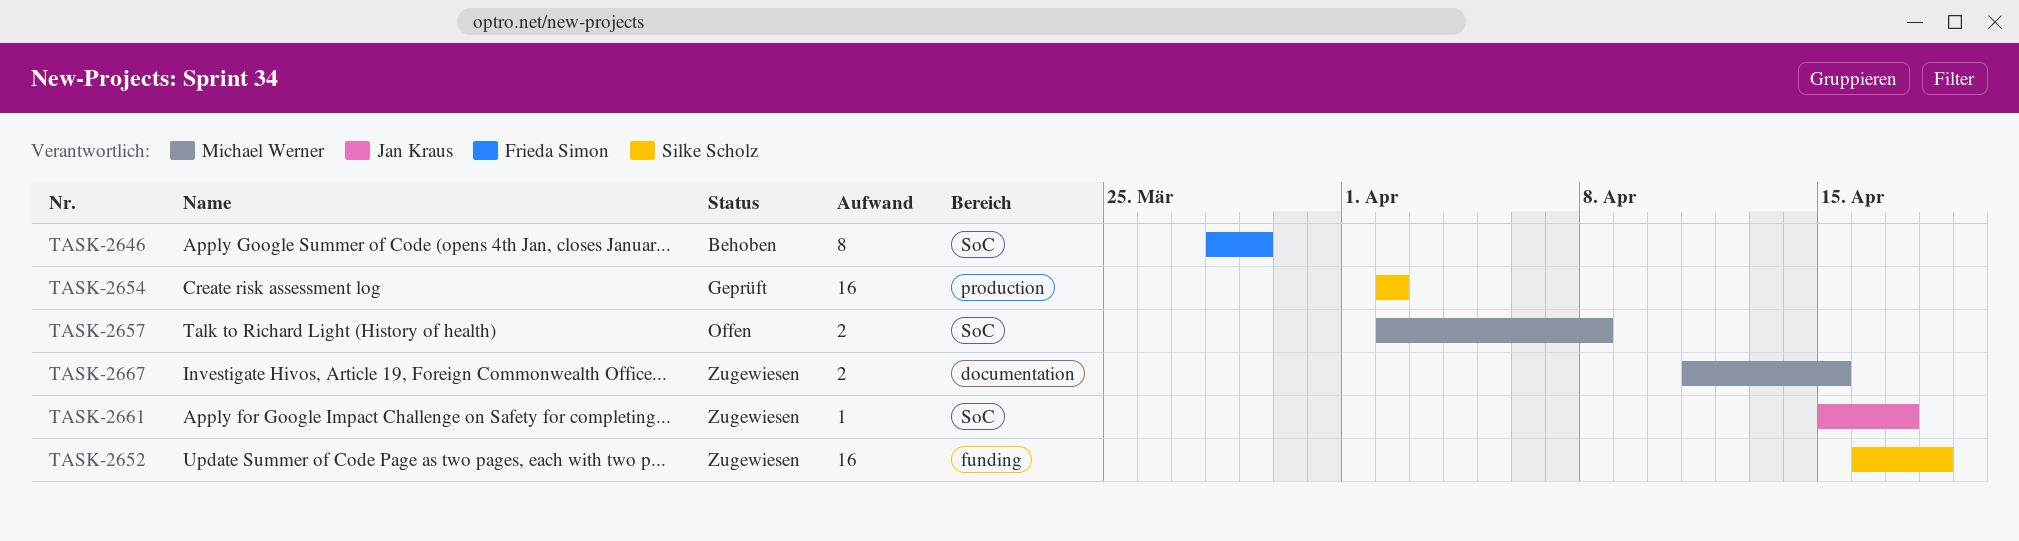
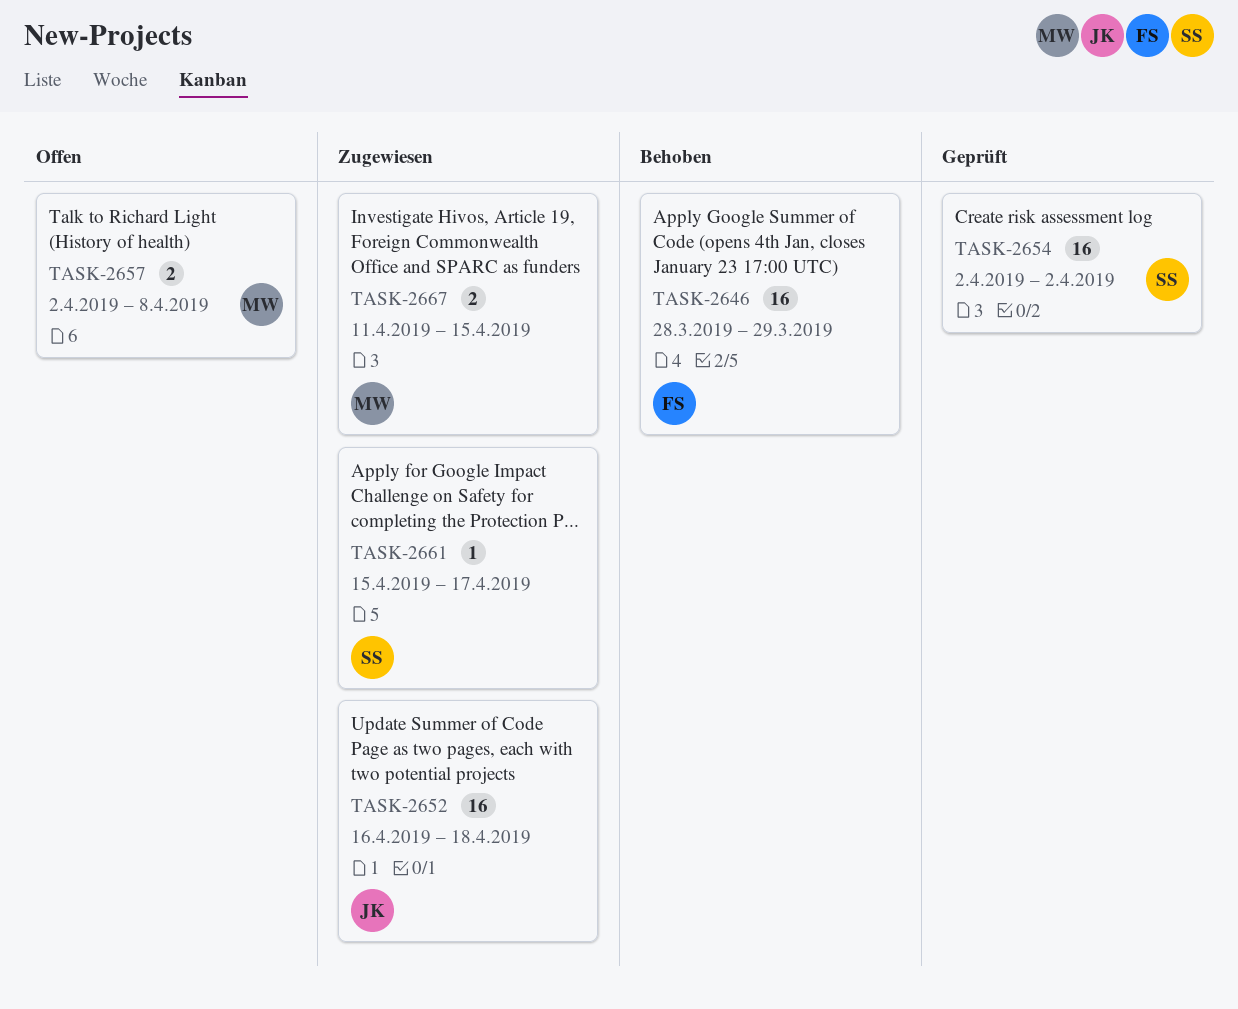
TASK-2646, estimate: 8 -> 16
TASK-2652, owner: Silke Scholz -> Jan Kraus
TASK-2661, owner: Jan Kraus -> Silke Scholz

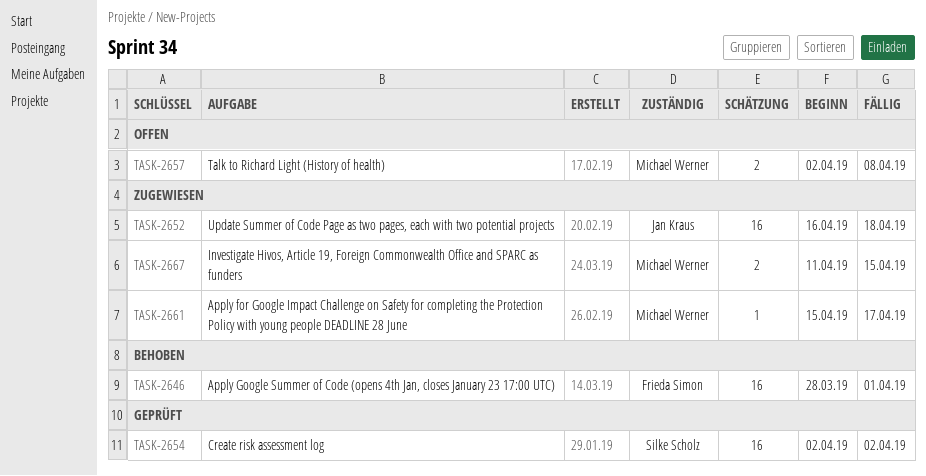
TASK-2646, due: Mar 29 -> Apr 1
TASK-2661, owner: Silke Scholz -> Michael Werner

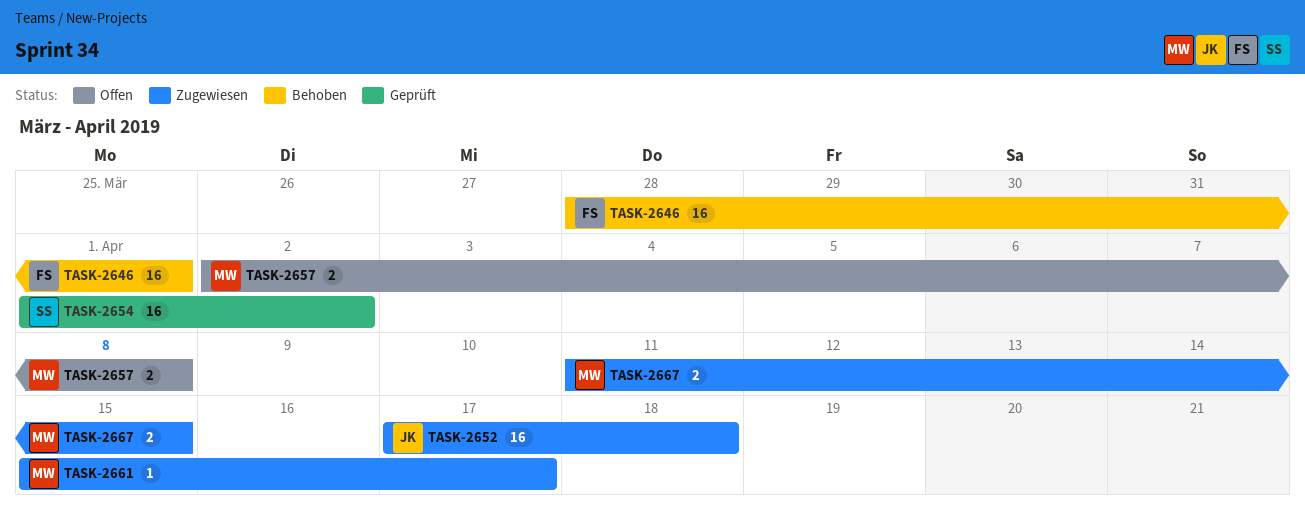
TASK-2652, start: Apr 16 -> Apr 17
TASK-2654, start: Apr 2 -> Apr 1

